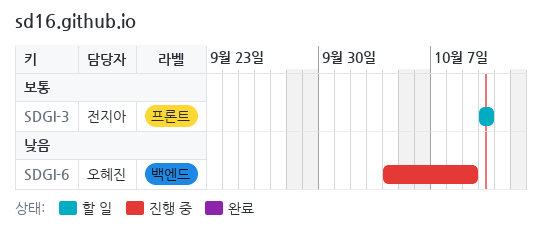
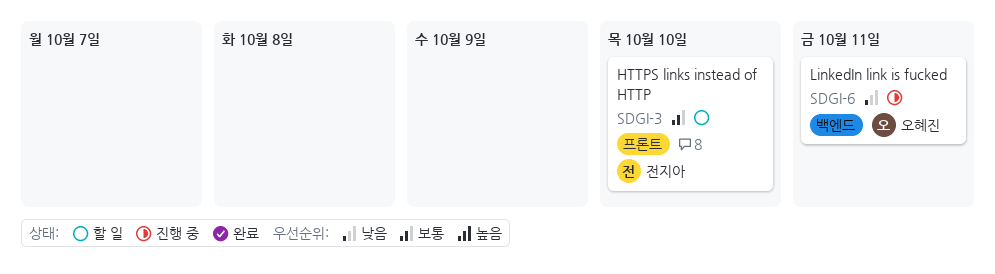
SDGI-6, due: Oct 9 -> Oct 11

